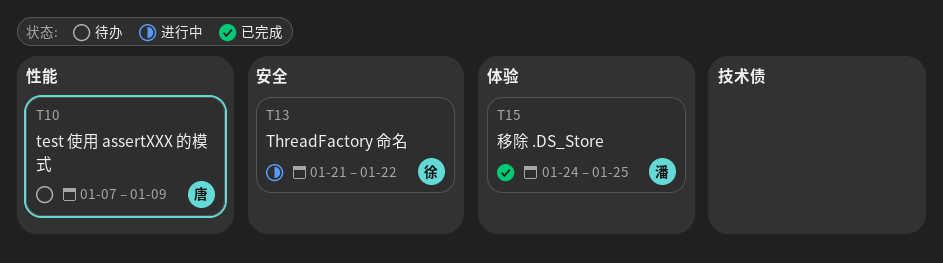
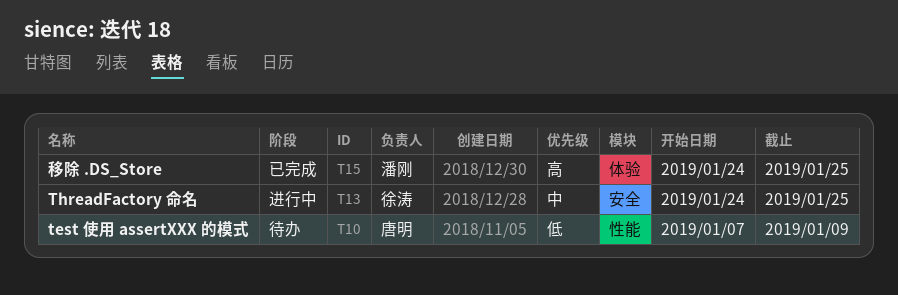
T13, start: Jan 21 -> Jan 24
T13, due: Jan 22 -> Jan 25

